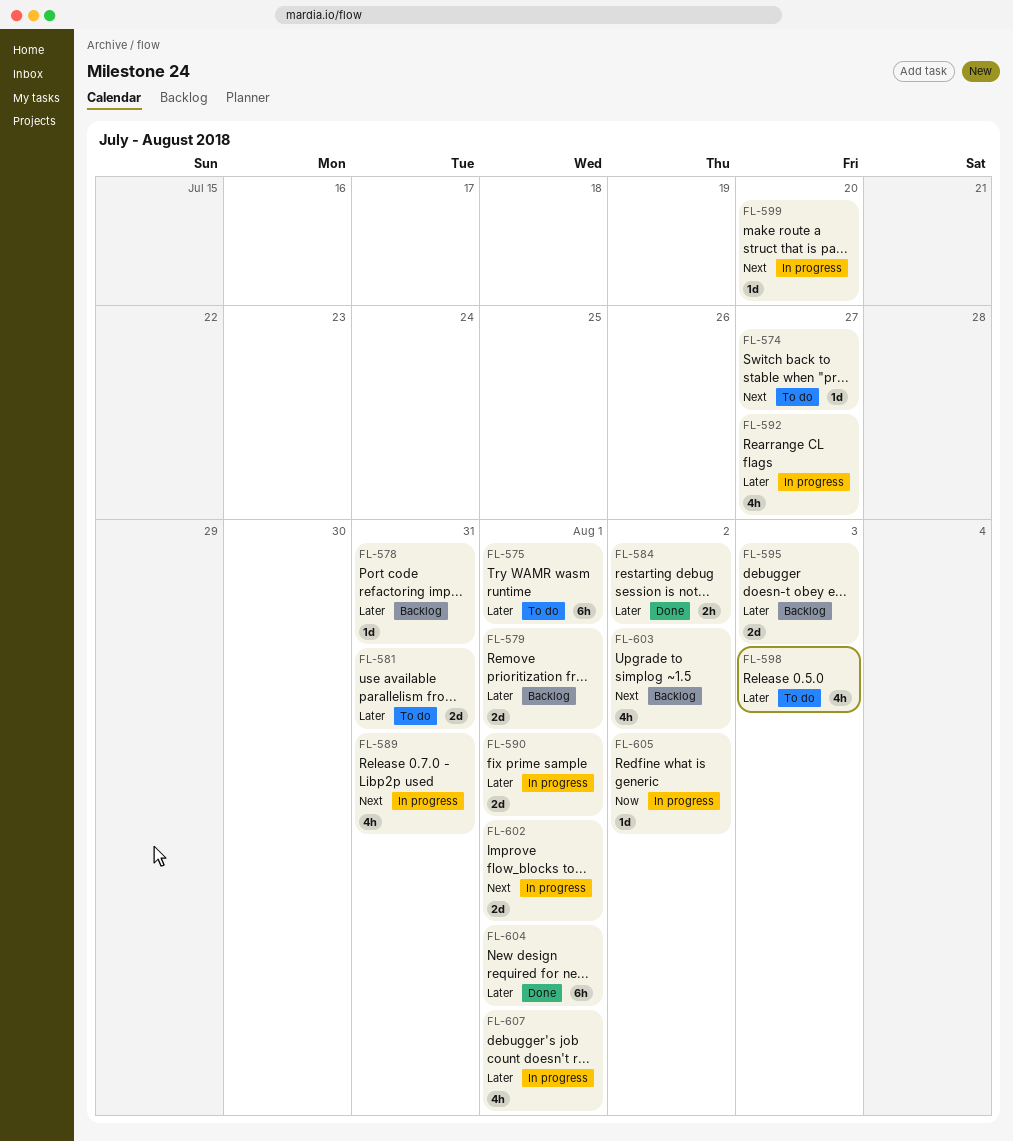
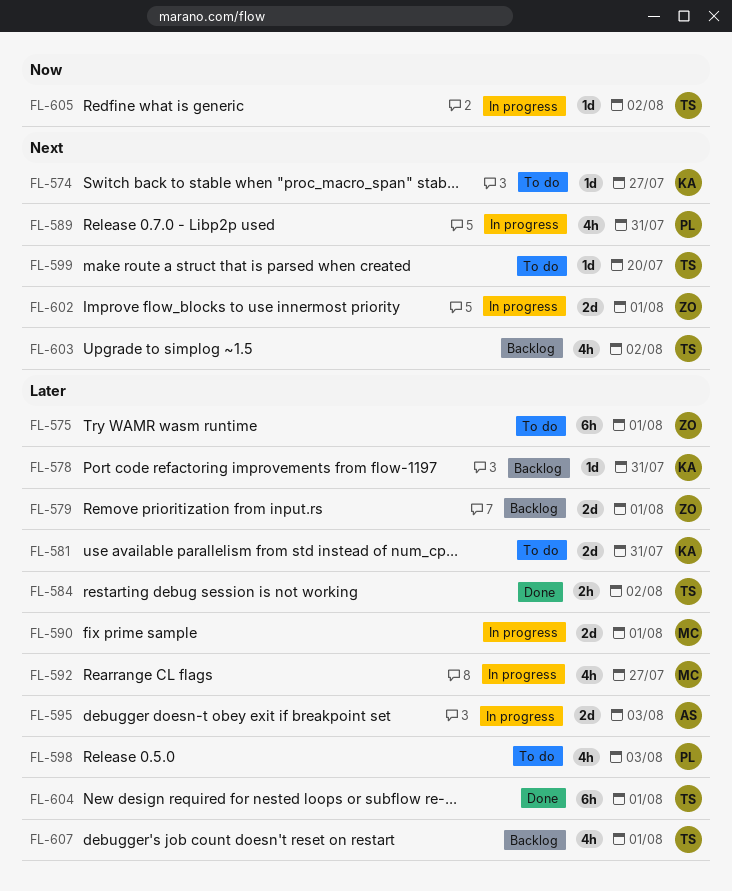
FL-595, status: Backlog -> In progress
FL-599, status: In progress -> To do
FL-607, status: In progress -> Backlog

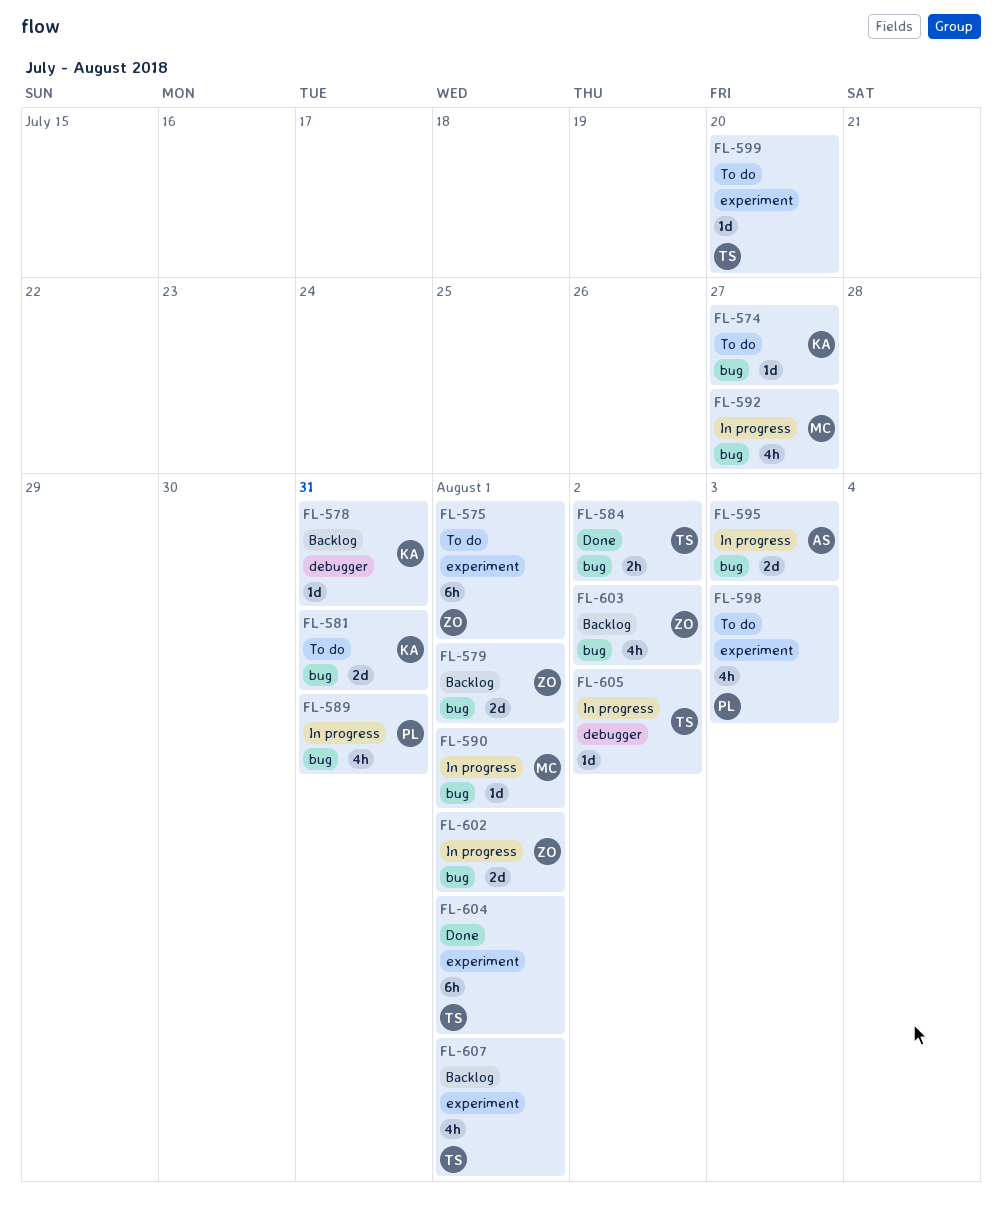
FL-590, estimate: 2d -> 1d
FL-603, owner: TS -> ZO

